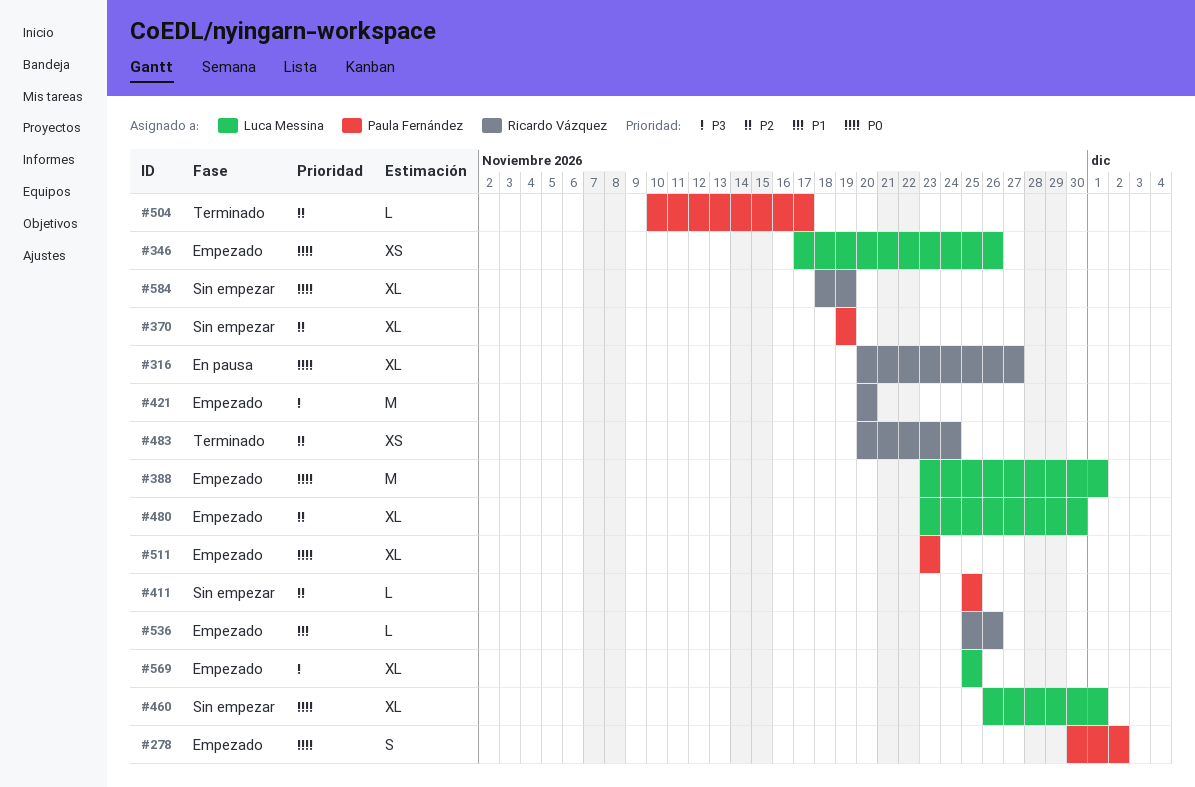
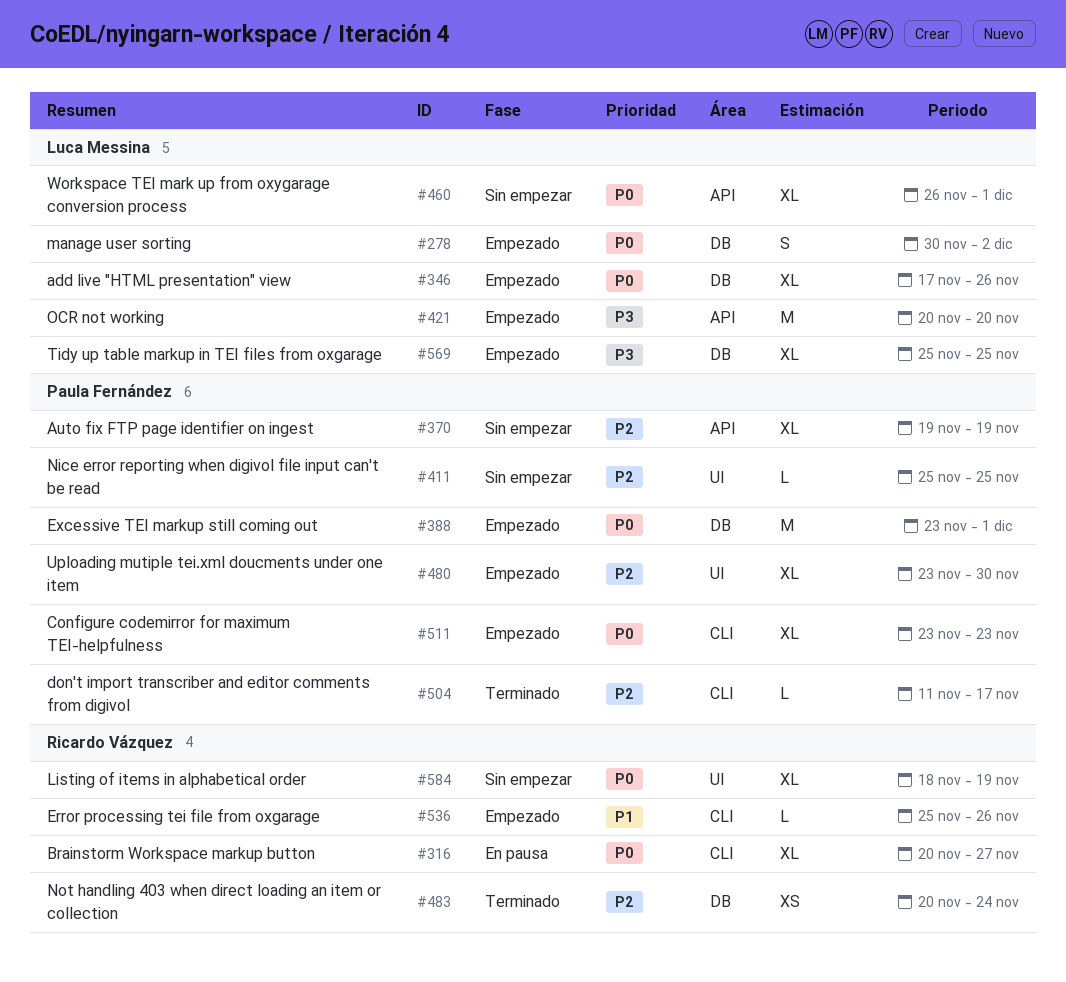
#278, owner: Paula Fernández -> Luca Messina
#346, estimate: XS -> XL
#388, owner: Luca Messina -> Paula Fernández
#421, owner: Ricardo Vázquez -> Luca Messina
#480, owner: Luca Messina -> Paula Fernández
#504, start: Nov 10 -> Nov 11

